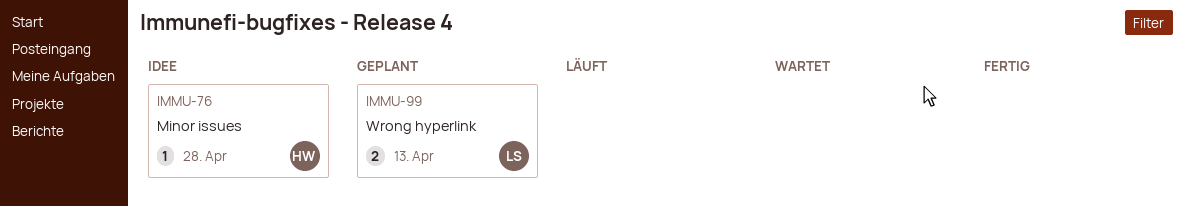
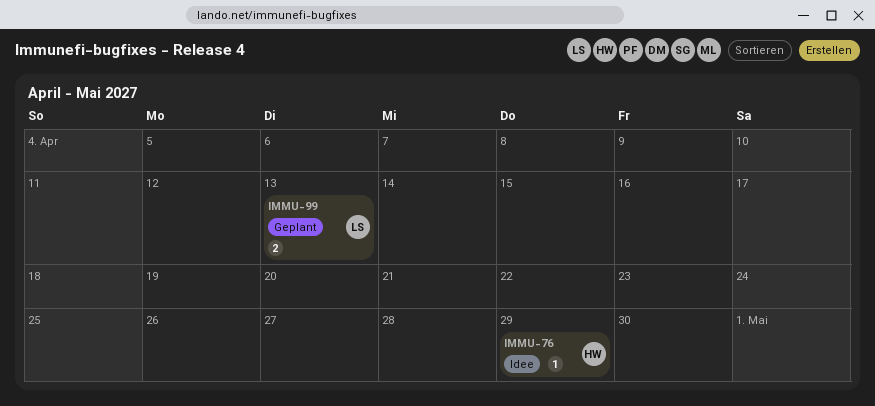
IMMU-76, due: Apr 28 -> Apr 29

